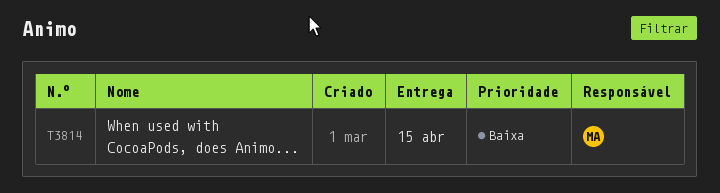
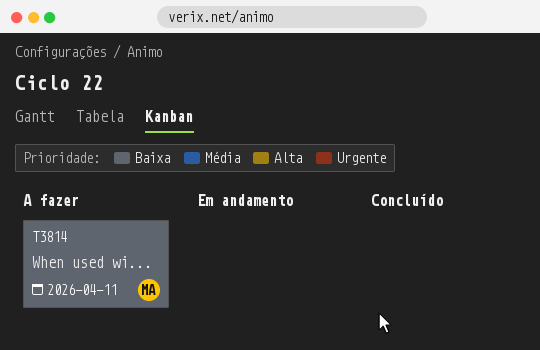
T3814, due: Apr 15 -> Apr 11

